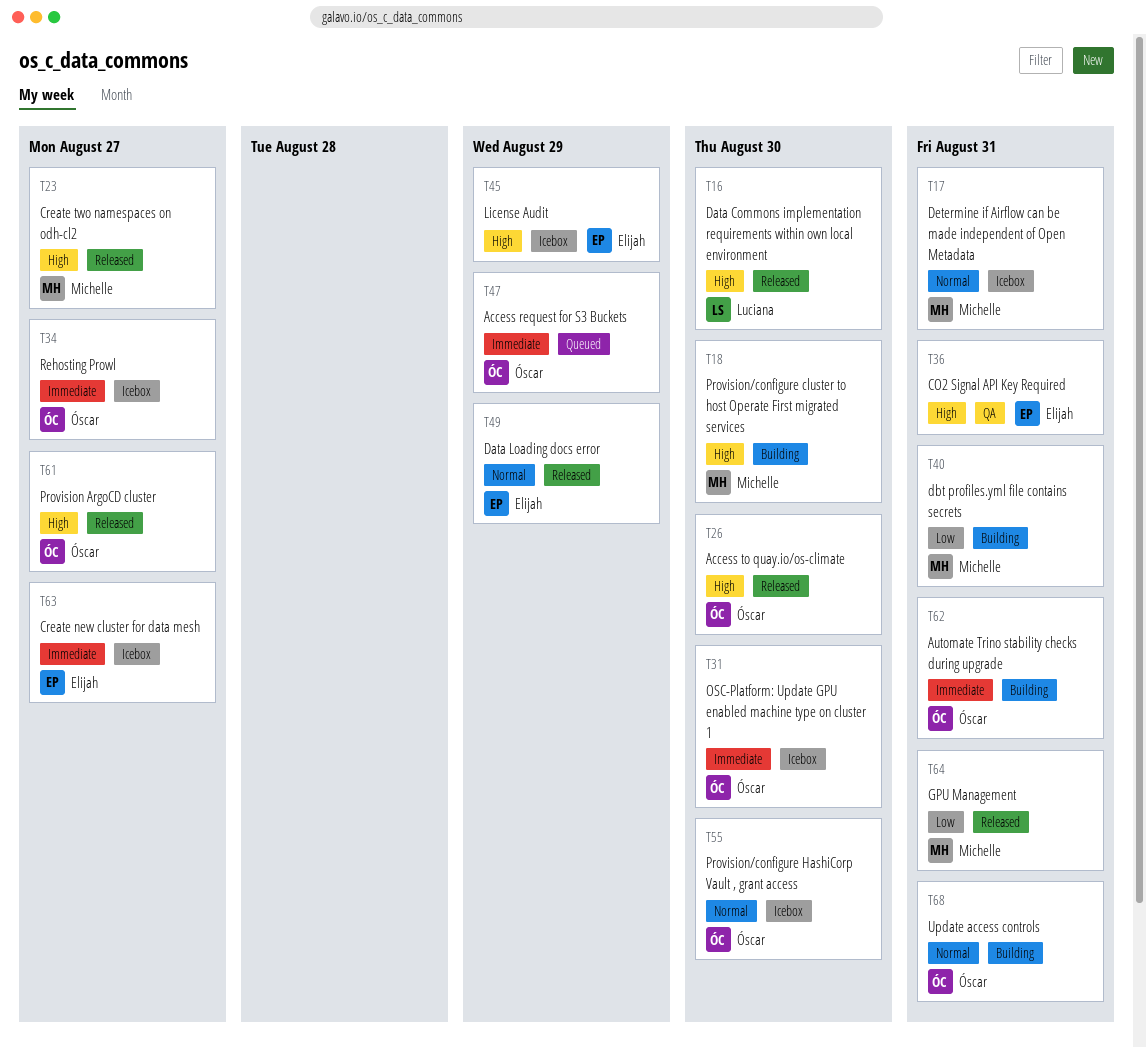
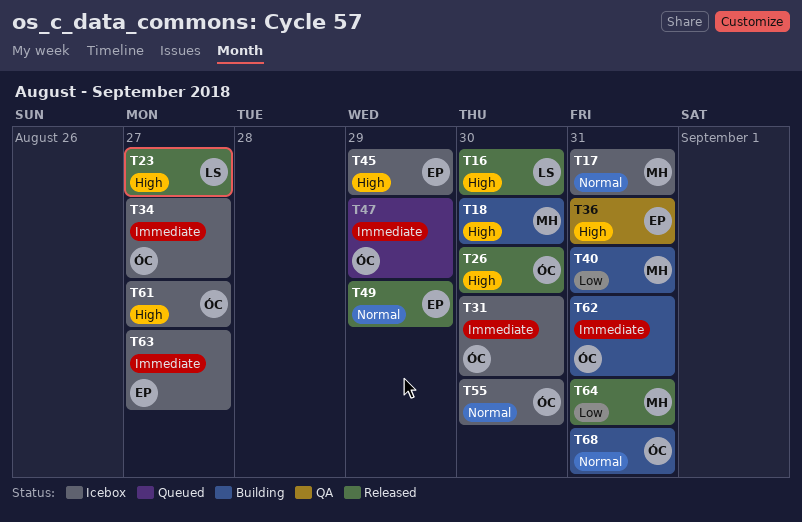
T23, owner: Michelle -> Luciana
T61, status: Released -> Icebox

